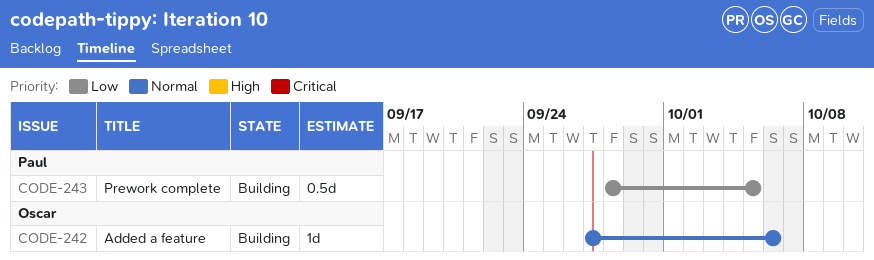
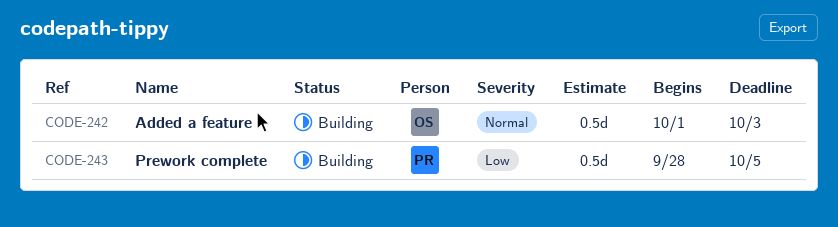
CODE-242, estimate: 1d -> 0.5d
CODE-242, start: Sep 27 -> Oct 1
CODE-242, due: Oct 6 -> Oct 3

